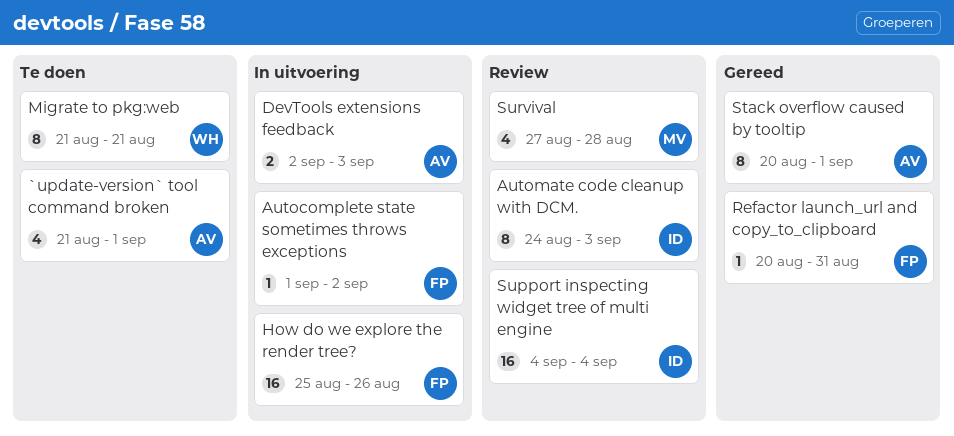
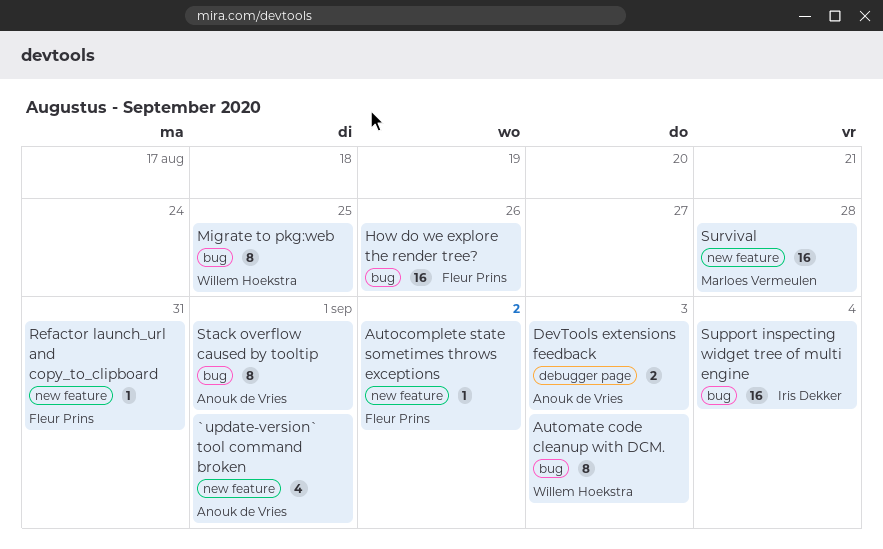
Automate code cleanup with DCM., owner: Iris Dekker -> Willem Hoekstra
Migrate to pkg:web, due: Aug 21 -> Aug 25
Survival, estimate: 4 -> 16

